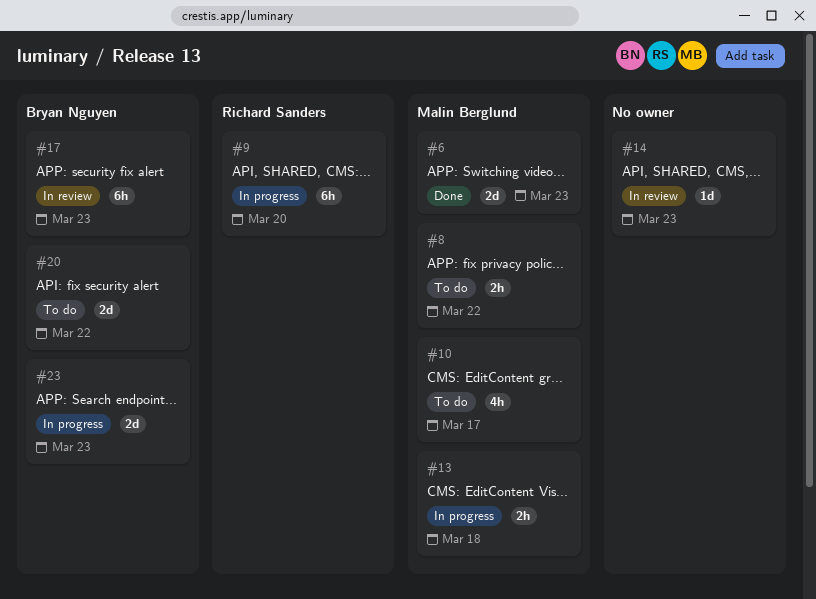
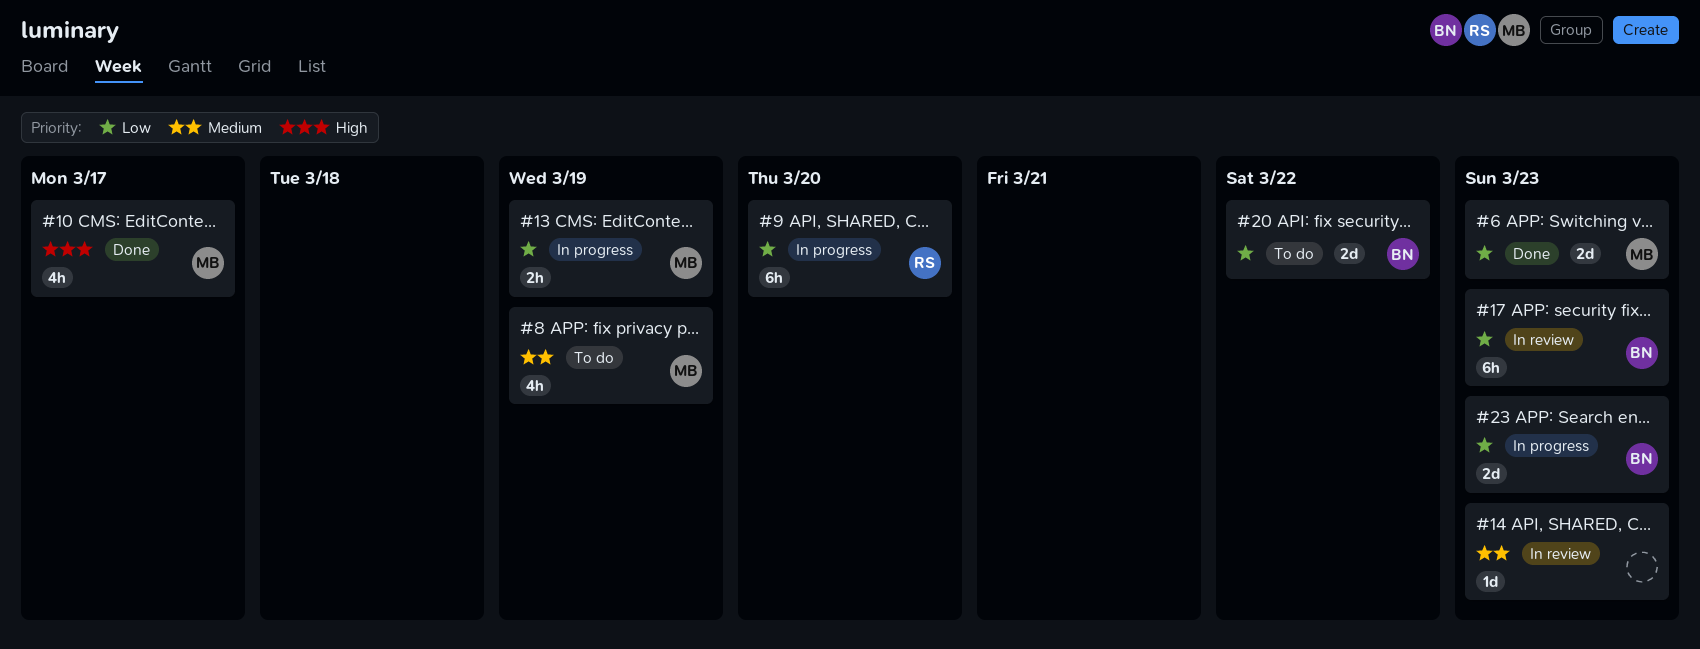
#8, estimate: 2h -> 4h
#8, due: Mar 22 -> Mar 19
#10, status: To do -> Done
#13, due: Mar 18 -> Mar 19

